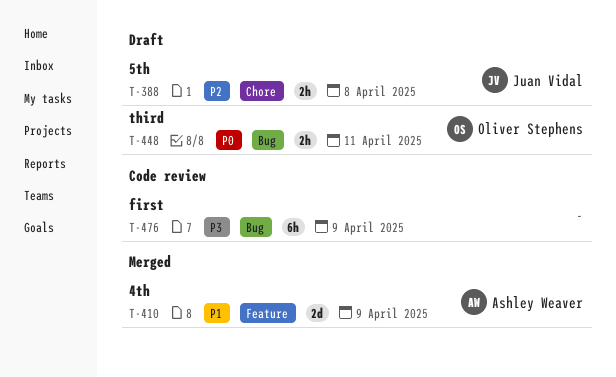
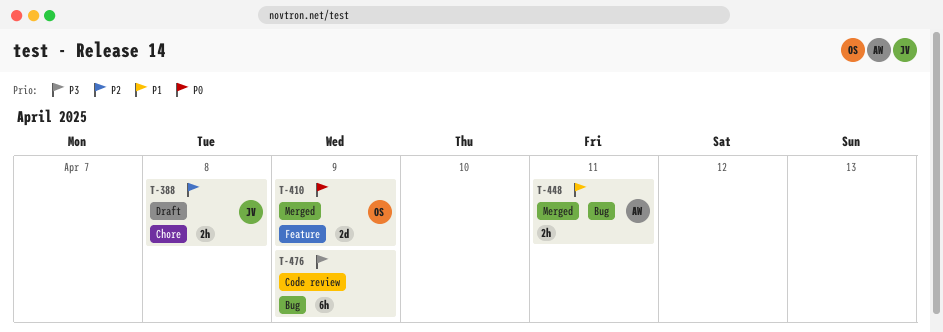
T-410, owner: Ashley Weaver -> Oliver Stephens
T-410, priority: P1 -> P0
T-448, status: Draft -> Merged
T-448, owner: Oliver Stephens -> Ashley Weaver
T-448, priority: P0 -> P1

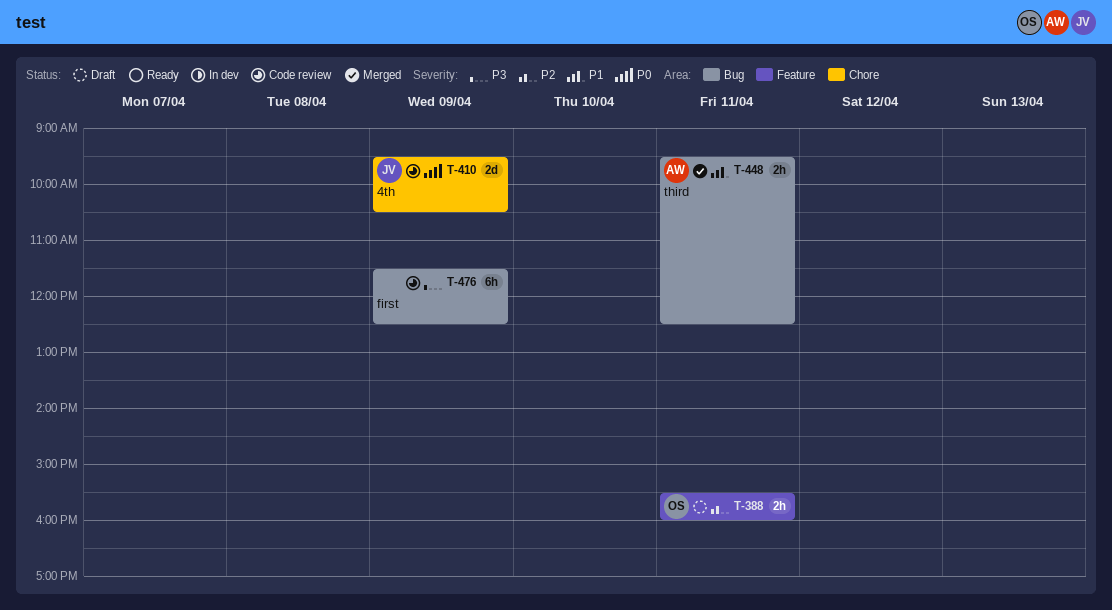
T-388, owner: JV -> OS
T-388, label: Chore -> Feature
T-388, day: Apr 8 -> Apr 11
T-410, status: Merged -> Code review
T-410, owner: OS -> JV
T-410, label: Feature -> Chore

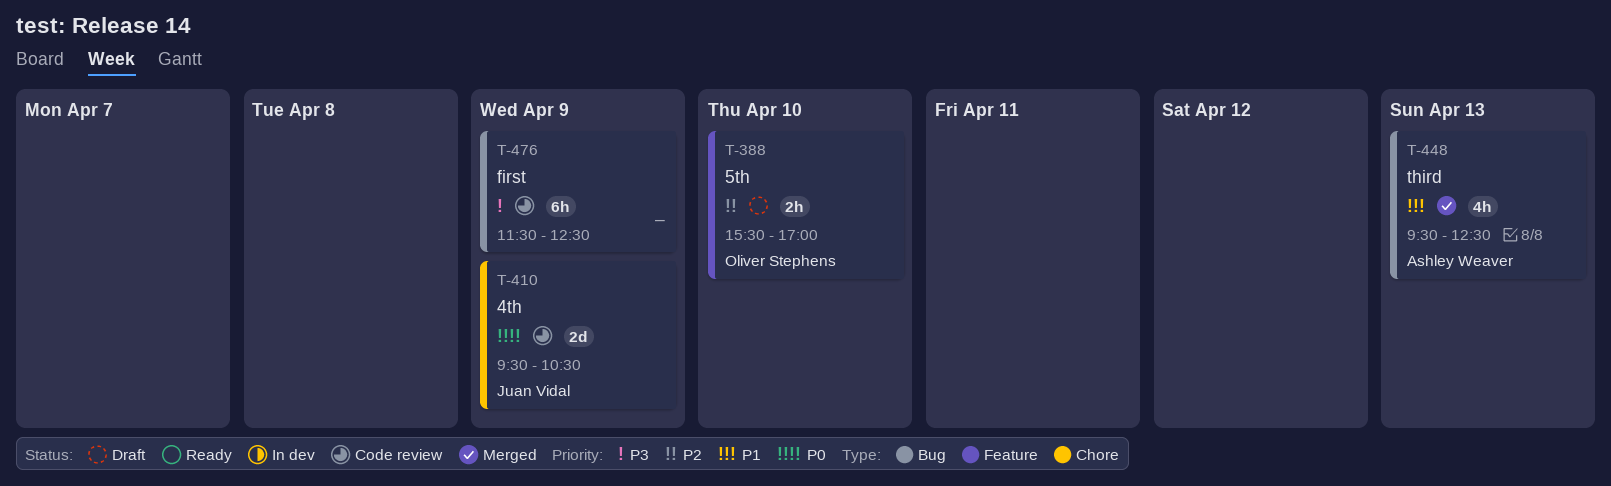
T-388, day: Apr 11 -> Apr 10
T-388, ends: 16:00 -> 17:00
T-448, estimate: 2h -> 4h
T-448, day: Apr 11 -> Apr 13

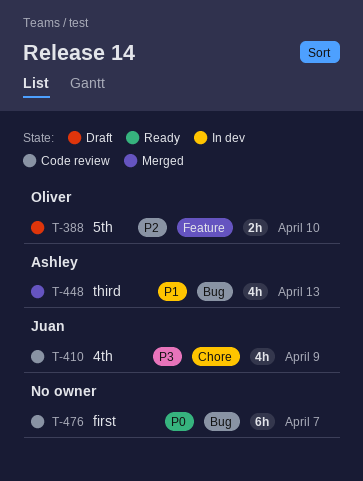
T-410, priority: P0 -> P3
T-410, estimate: 2d -> 4h
T-476, priority: P3 -> P0
T-476, day: Apr 9 -> Apr 7

